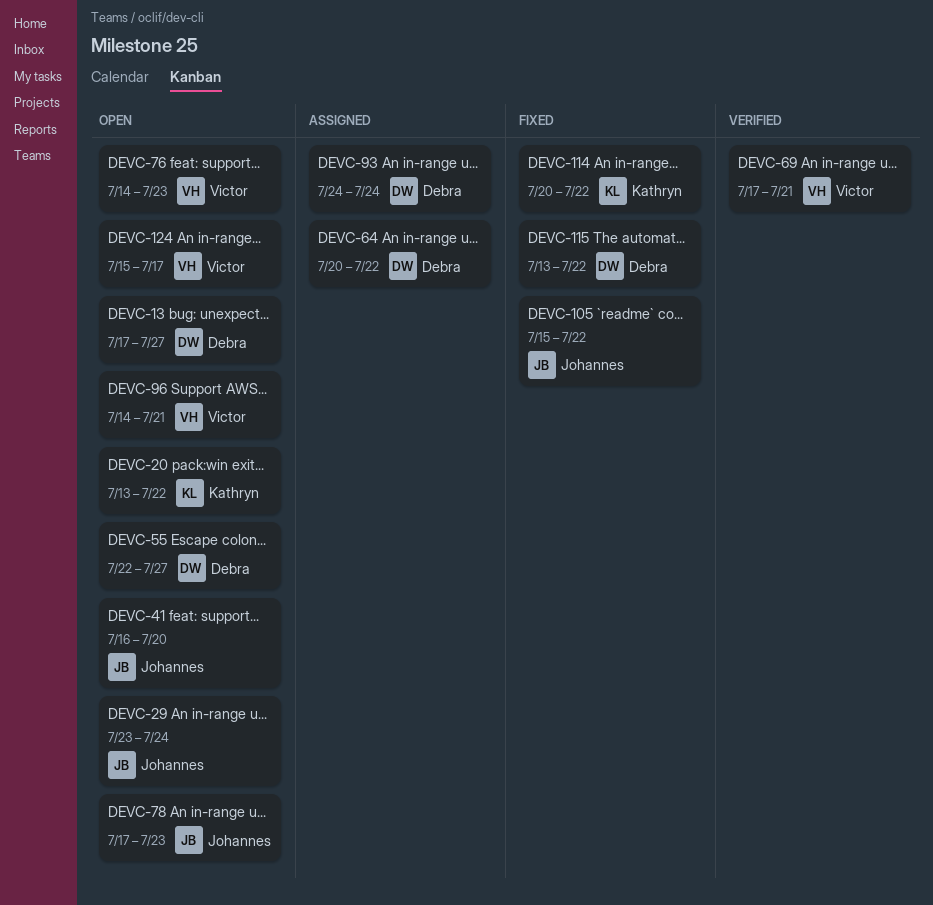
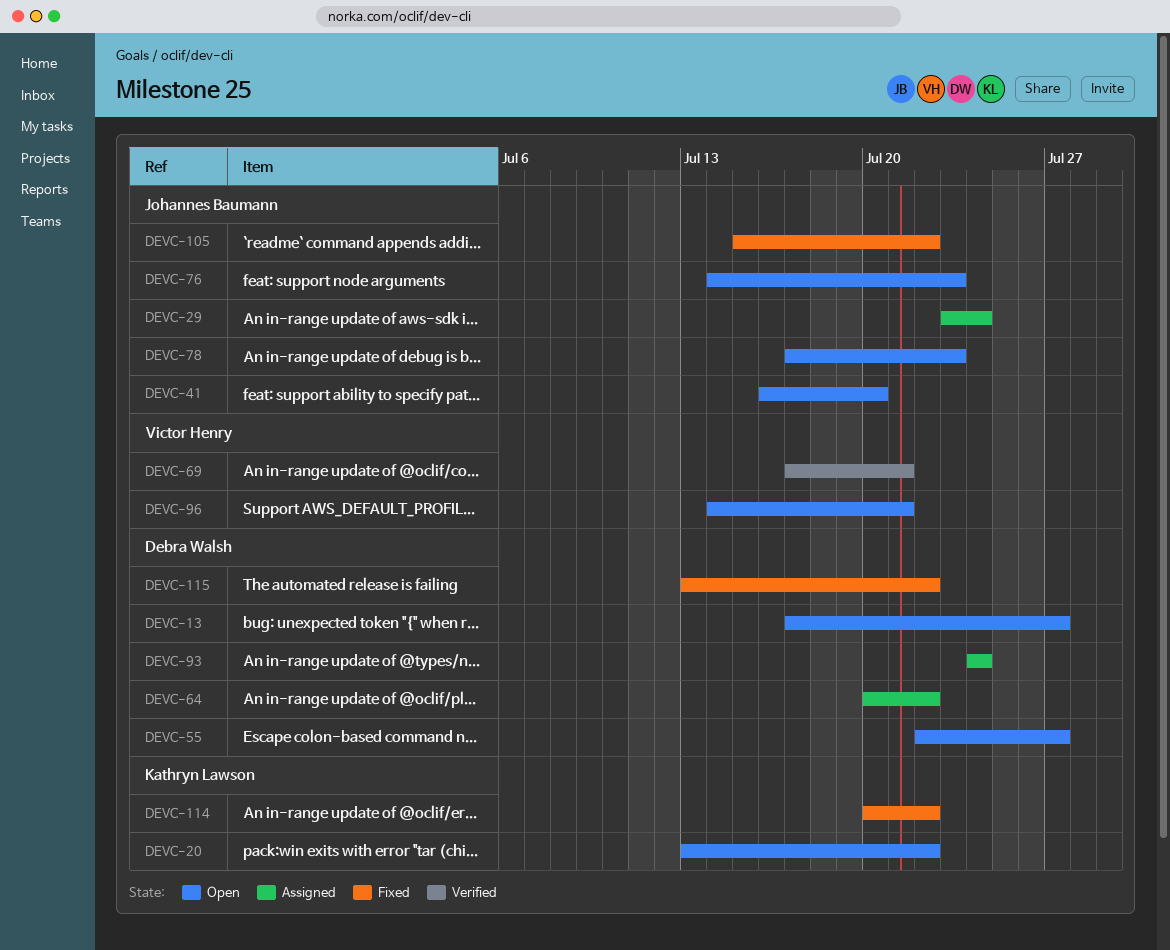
DEVC-29, status: Open -> Assigned
DEVC-76, owner: Victor Henry -> Johannes Baumann
DEVC-124: present -> none

